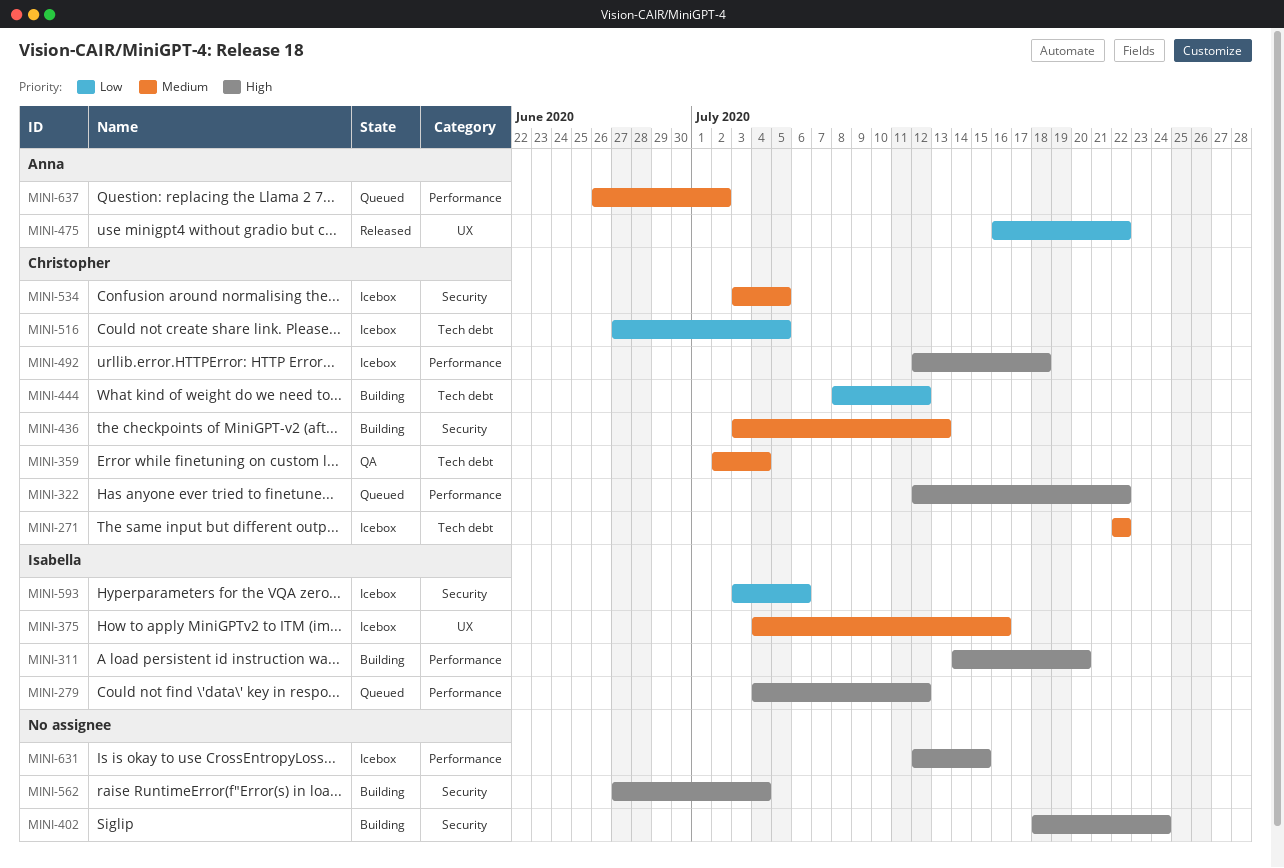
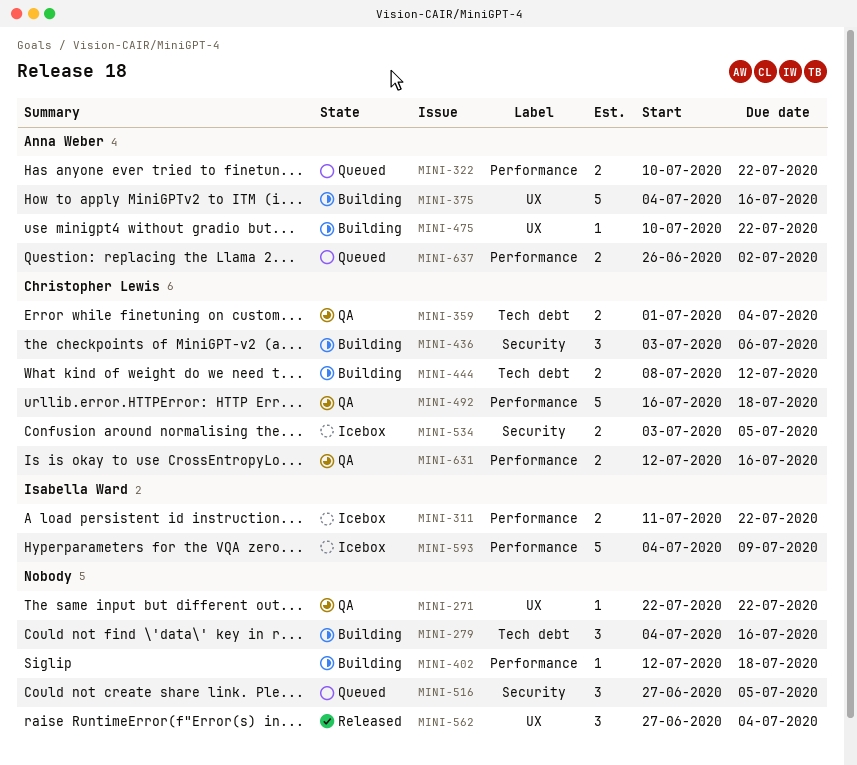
MINI-271, status: Icebox -> QA
MINI-271, owner: Christopher Lewis -> none
MINI-271, label: Tech debt -> UX
MINI-279, status: Queued -> Building
MINI-279, owner: Isabella Ward -> none
MINI-279, label: Performance -> Tech debt
MINI-279, due: Jul 12 -> Jul 16
MINI-311, status: Building -> Icebox
MINI-311, start: Jul 14 -> Jul 11
MINI-311, due: Jul 20 -> Jul 22
MINI-322, owner: Christopher Lewis -> Anna Weber
MINI-322, start: Jul 12 -> Jul 10
MINI-359, start: Jul 2 -> Jul 1
MINI-375, status: Icebox -> Building
MINI-375, owner: Isabella Ward -> Anna Weber
MINI-402, label: Security -> Performance
MINI-402, start: Jul 18 -> Jul 12
MINI-402, due: Jul 24 -> Jul 18
MINI-436, due: Jul 13 -> Jul 6
MINI-475, status: Released -> Building
MINI-475, start: Jul 16 -> Jul 10
MINI-492, status: Icebox -> QA
MINI-492, start: Jul 12 -> Jul 16
MINI-516, status: Icebox -> Queued
MINI-516, owner: Christopher Lewis -> none
MINI-516, label: Tech debt -> Security
MINI-562, status: Building -> Released
MINI-562, label: Security -> UX
MINI-593, label: Security -> Performance
MINI-593, start: Jul 3 -> Jul 4
MINI-593, due: Jul 6 -> Jul 9
MINI-631, status: Icebox -> QA
MINI-631, owner: none -> Christopher Lewis
MINI-631, due: Jul 15 -> Jul 16

